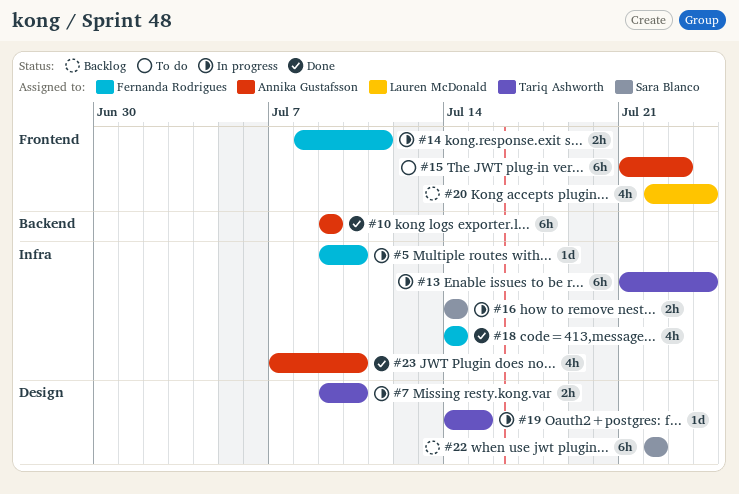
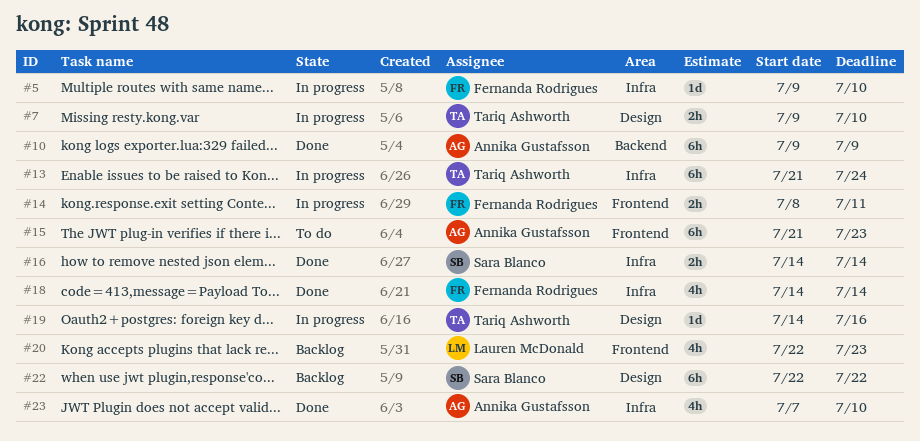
#16, status: In progress -> Done
#19, due: Jul 15 -> Jul 16
#20, due: Jul 24 -> Jul 23

